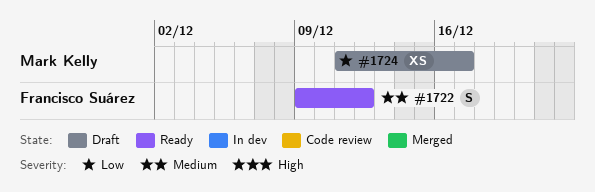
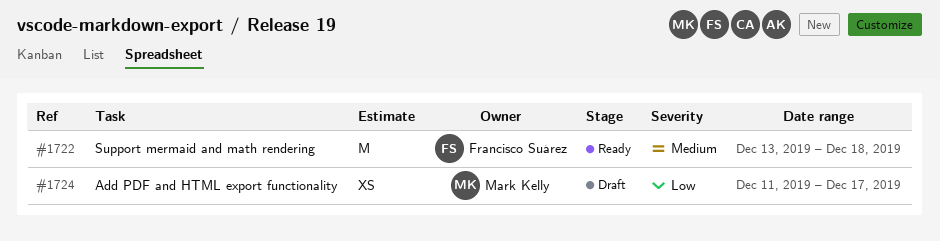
#1722, estimate: S -> M
#1722, start: Dec 9 -> Dec 13
#1722, due: Dec 12 -> Dec 18

